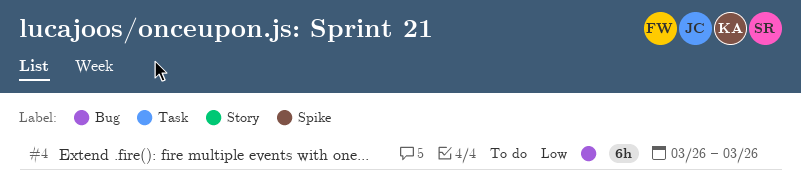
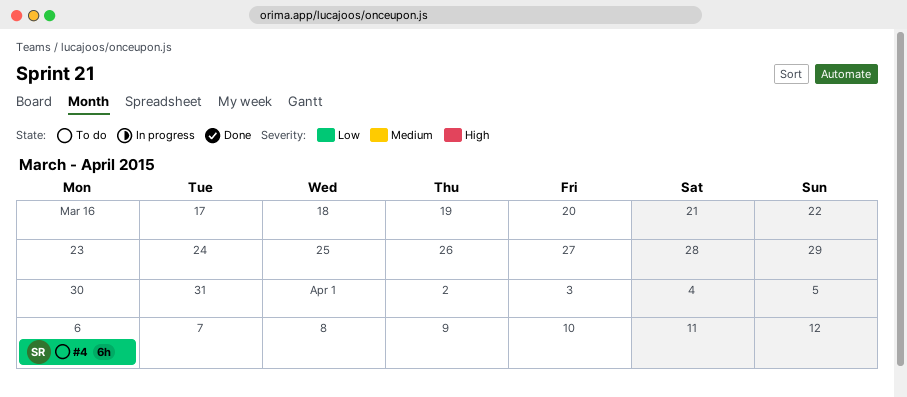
#4, start: Mar 26 -> Apr 6
#4, due: Mar 26 -> Apr 6

